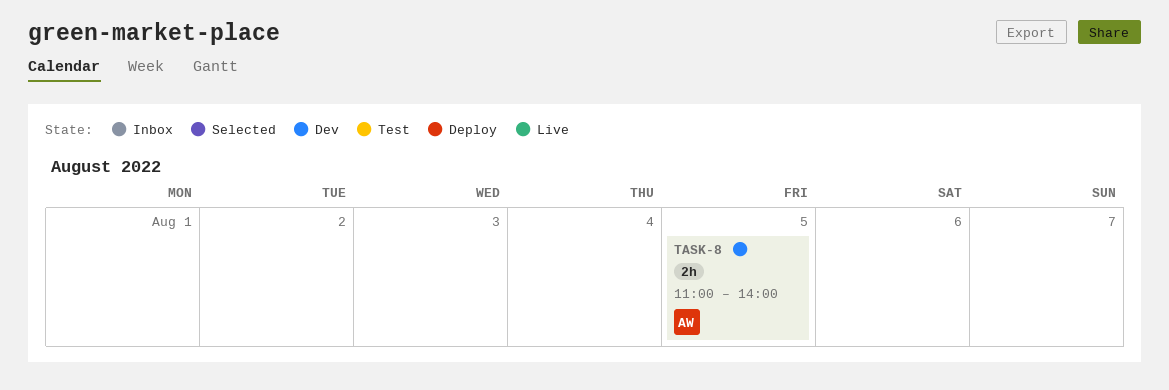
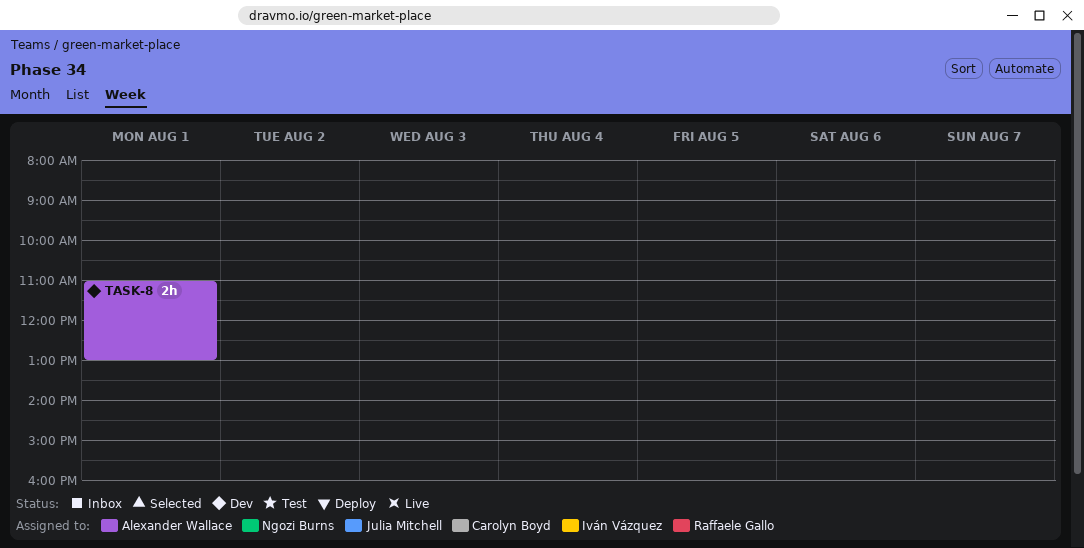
TASK-8, day: Aug 5 -> Aug 1
TASK-8, ends: 14:00 -> 13:00

